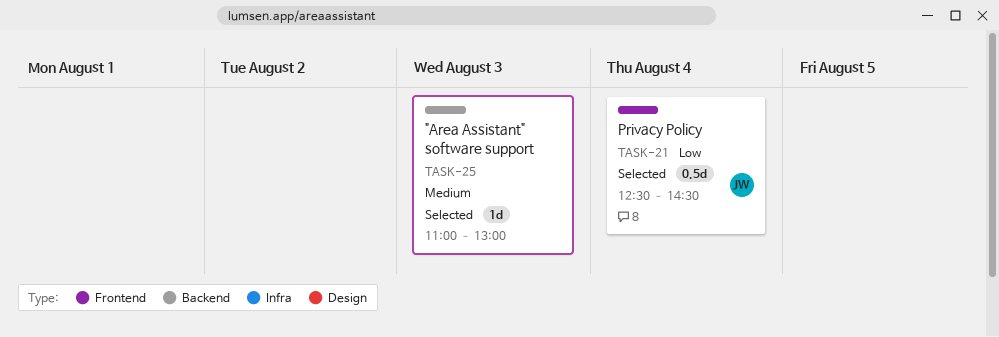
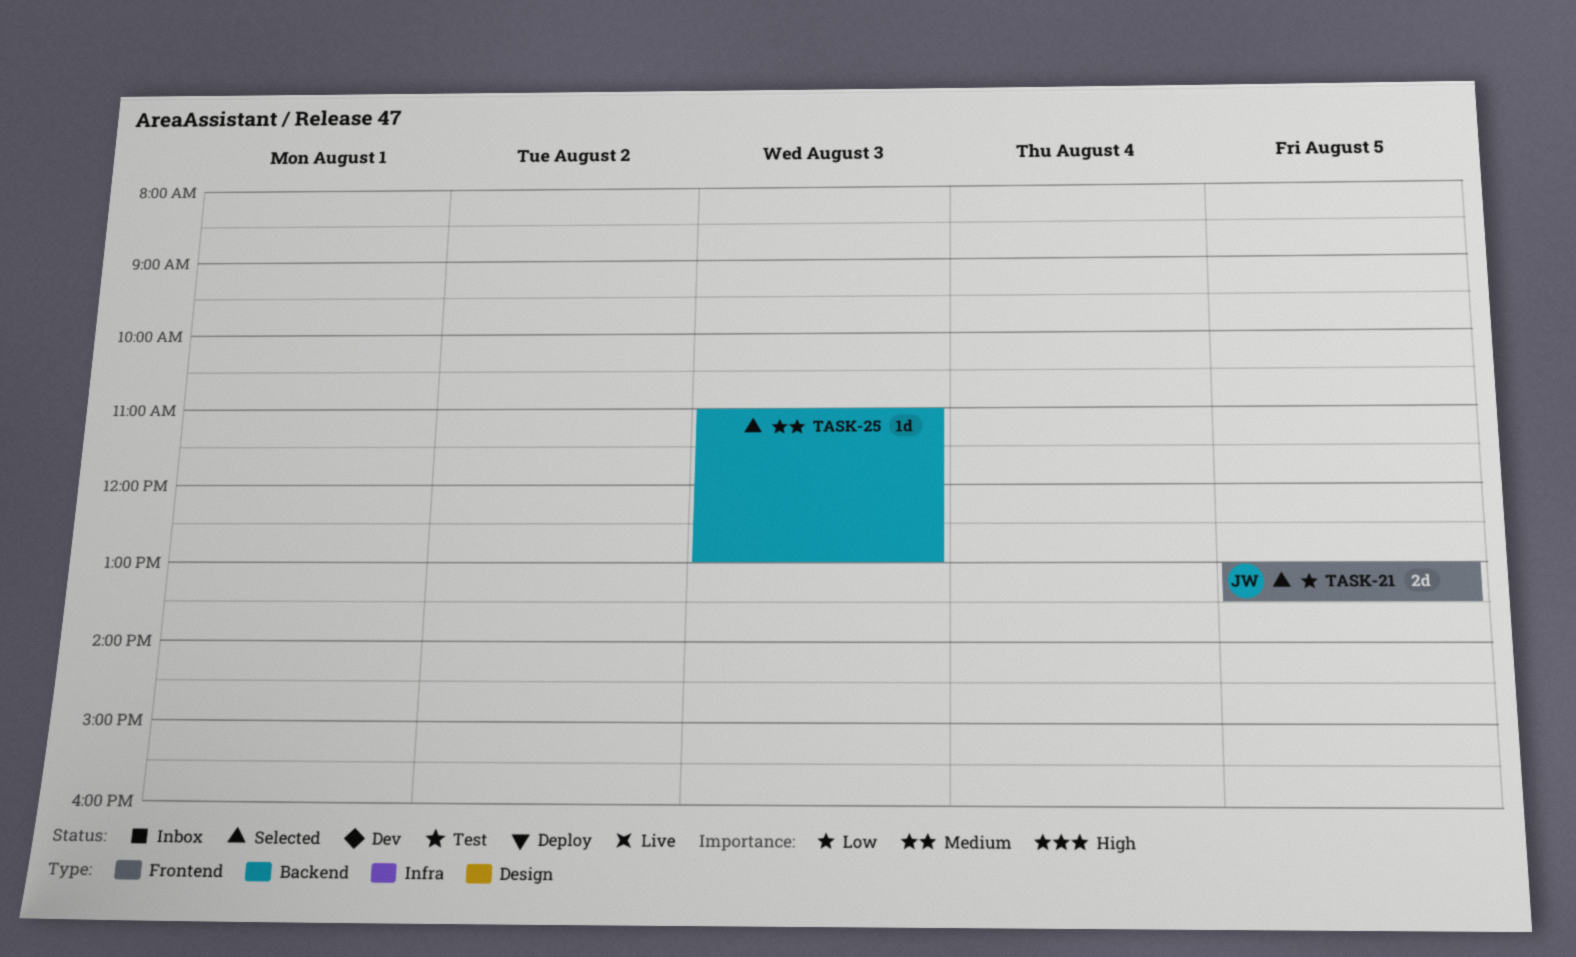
TASK-21, estimate: 0.5d -> 2d
TASK-21, day: Aug 4 -> Aug 5
TASK-21, begins: 12:30 -> 13:00
TASK-21, ends: 14:30 -> 13:30

